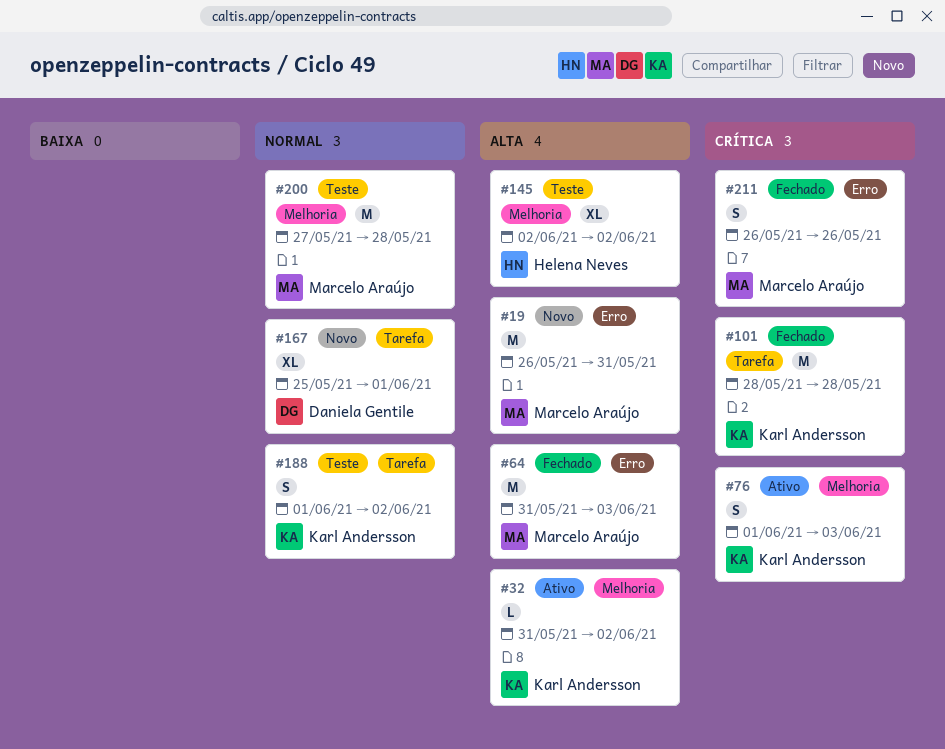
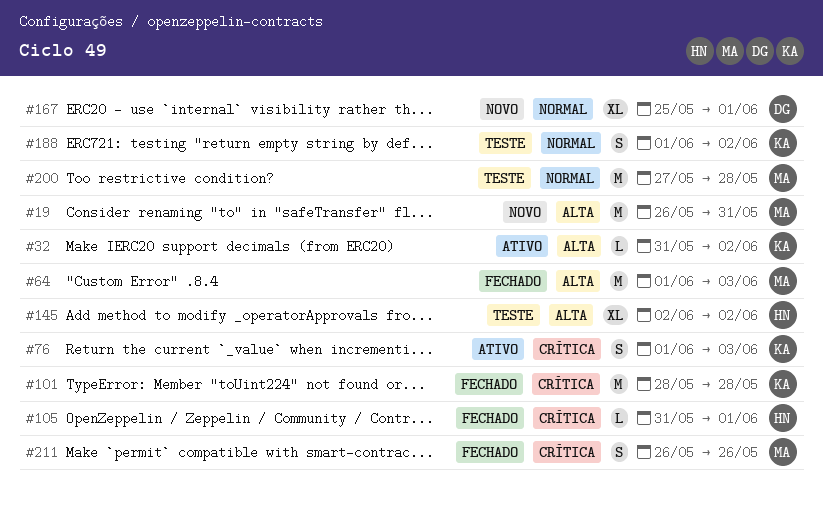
#64, start: May 31 -> Jun 1
#105: none -> present

